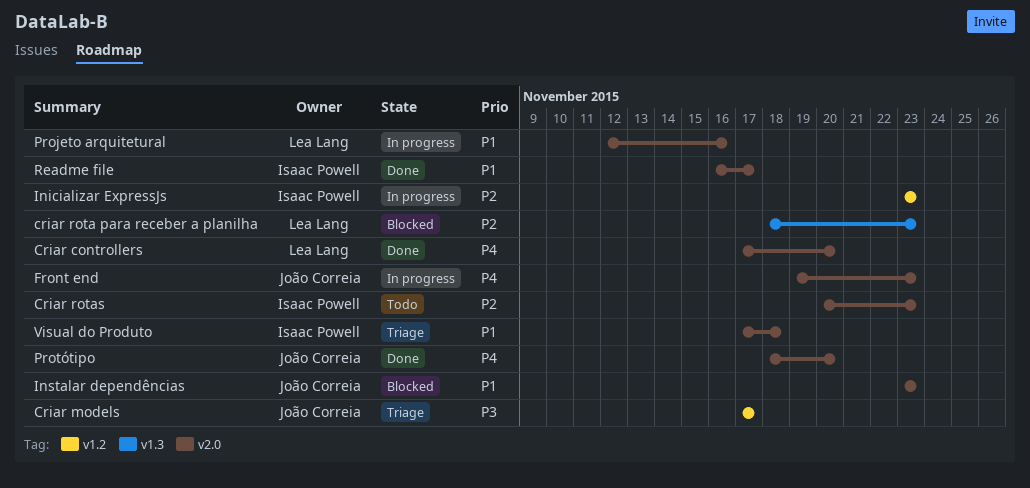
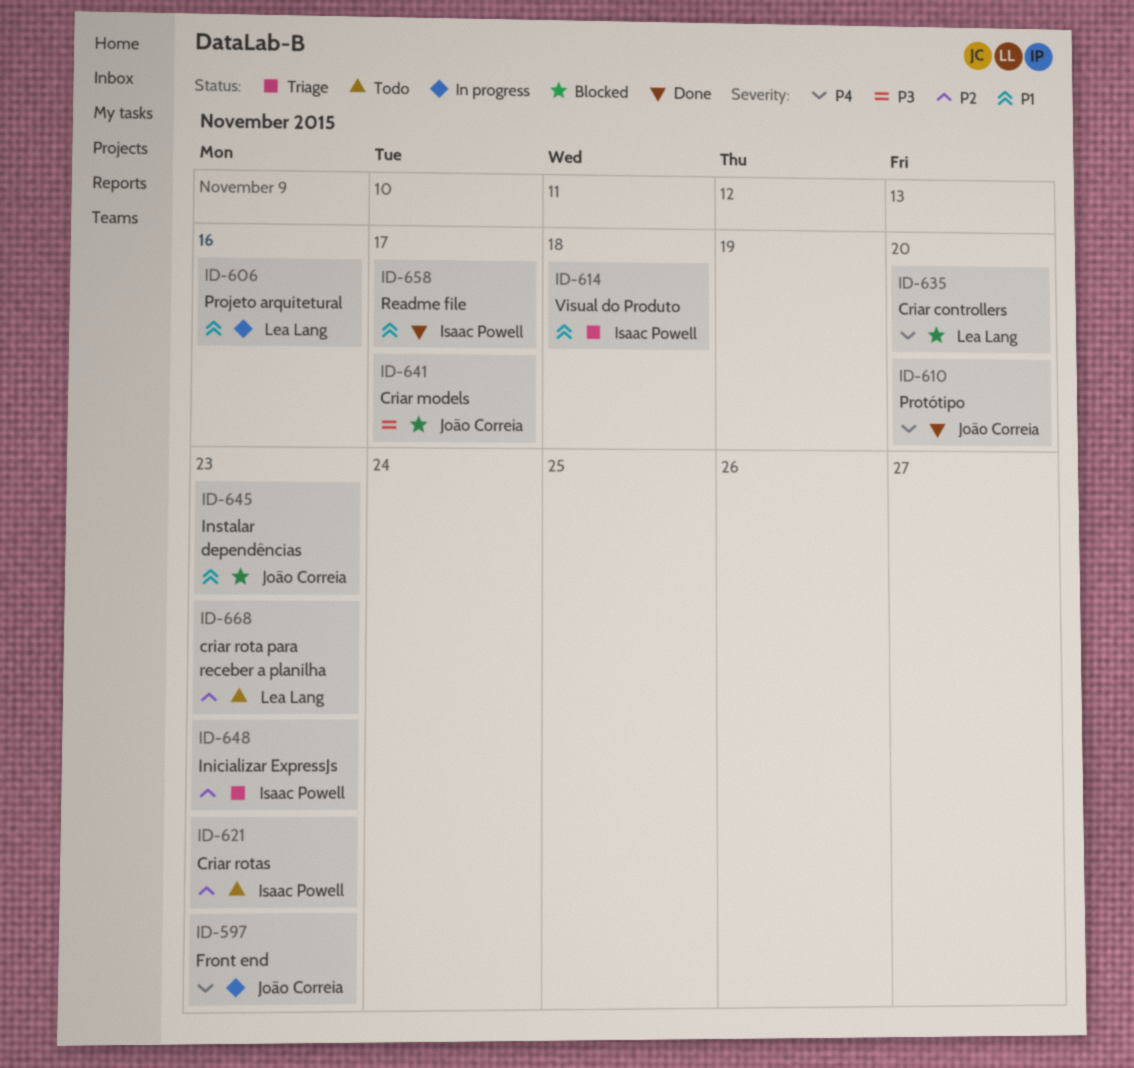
Criar controllers, status: Done -> Blocked
Criar models, status: Triage -> Blocked
criar rota para receber a planilha, status: Blocked -> Todo
Inicializar ExpressJs, status: In progress -> Triage

